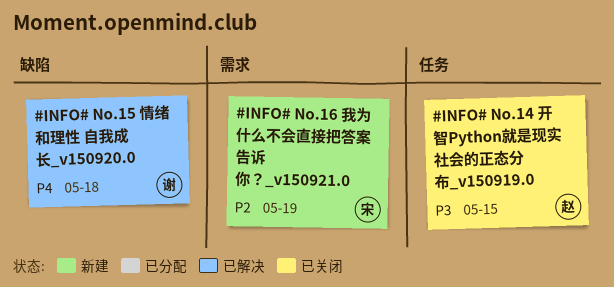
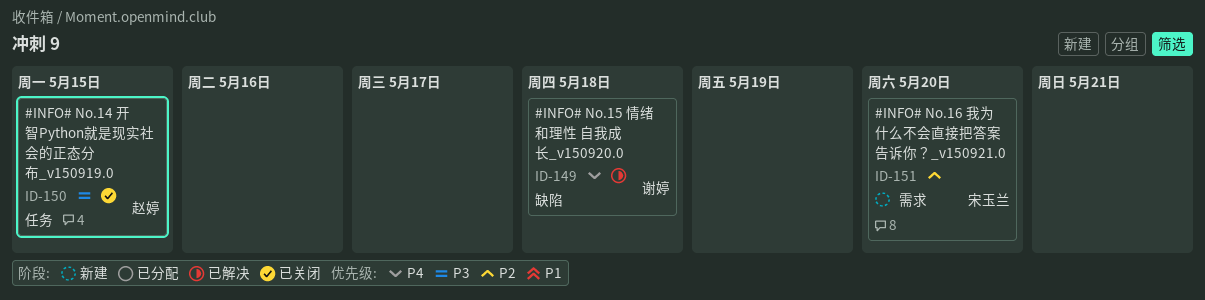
#INFO# No.16 我为什么不会直接把答案告诉你？_v150921.0, due: May 19 -> May 20

